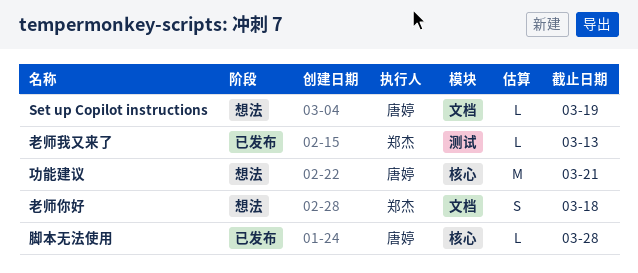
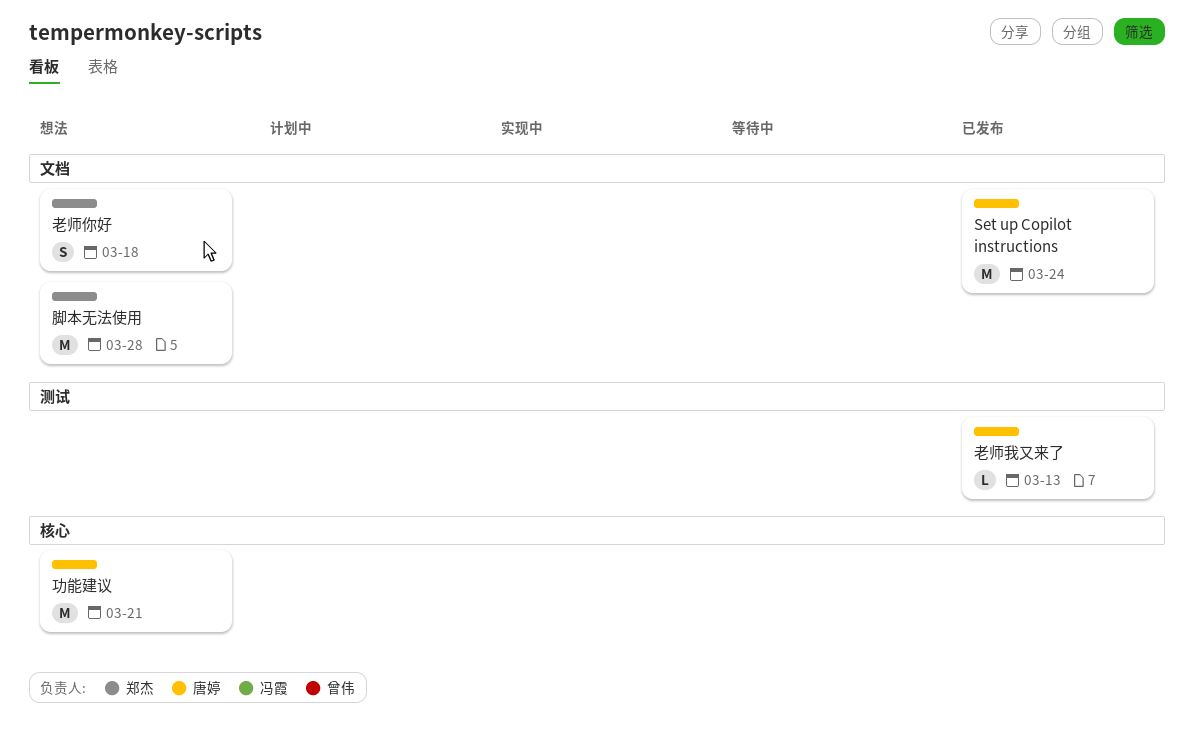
Set up Copilot instructions, status: 想法 -> 已发布
Set up Copilot instructions, estimate: L -> M
Set up Copilot instructions, due: Mar 19 -> Mar 24
老师我又来了, owner: 郑杰 -> 唐婷
脚本无法使用, status: 已发布 -> 想法
脚本无法使用, owner: 唐婷 -> 郑杰
脚本无法使用, label: 核心 -> 文档
脚本无法使用, estimate: L -> M

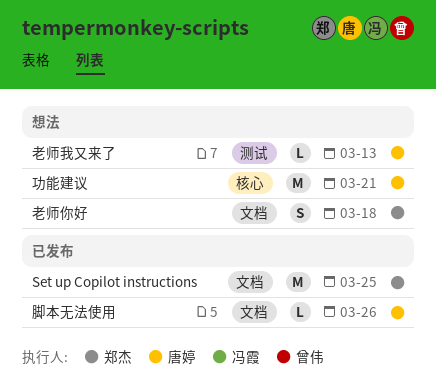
Set up Copilot instructions, owner: 唐婷 -> 郑杰
Set up Copilot instructions, due: Mar 24 -> Mar 25
老师我又来了, status: 已发布 -> 想法
脚本无法使用, status: 想法 -> 已发布
脚本无法使用, owner: 郑杰 -> 唐婷
脚本无法使用, estimate: M -> L
脚本无法使用, due: Mar 28 -> Mar 26

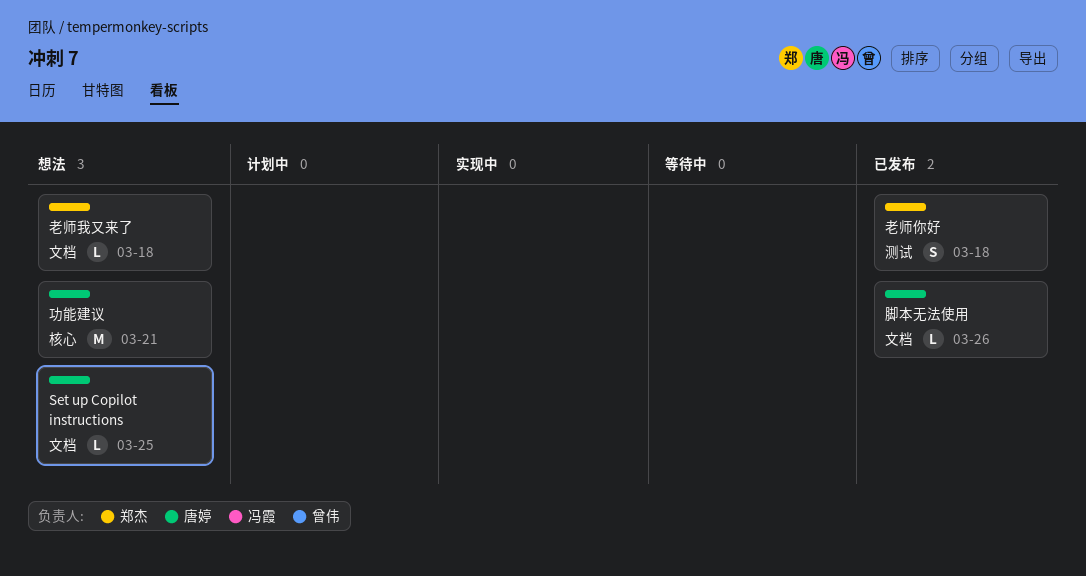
Set up Copilot instructions, status: 已发布 -> 想法
Set up Copilot instructions, owner: 郑杰 -> 唐婷
Set up Copilot instructions, estimate: M -> L
老师你好, status: 想法 -> 已发布
老师你好, label: 文档 -> 测试
老师我又来了, owner: 唐婷 -> 郑杰
老师我又来了, label: 测试 -> 文档
老师我又来了, due: Mar 13 -> Mar 18

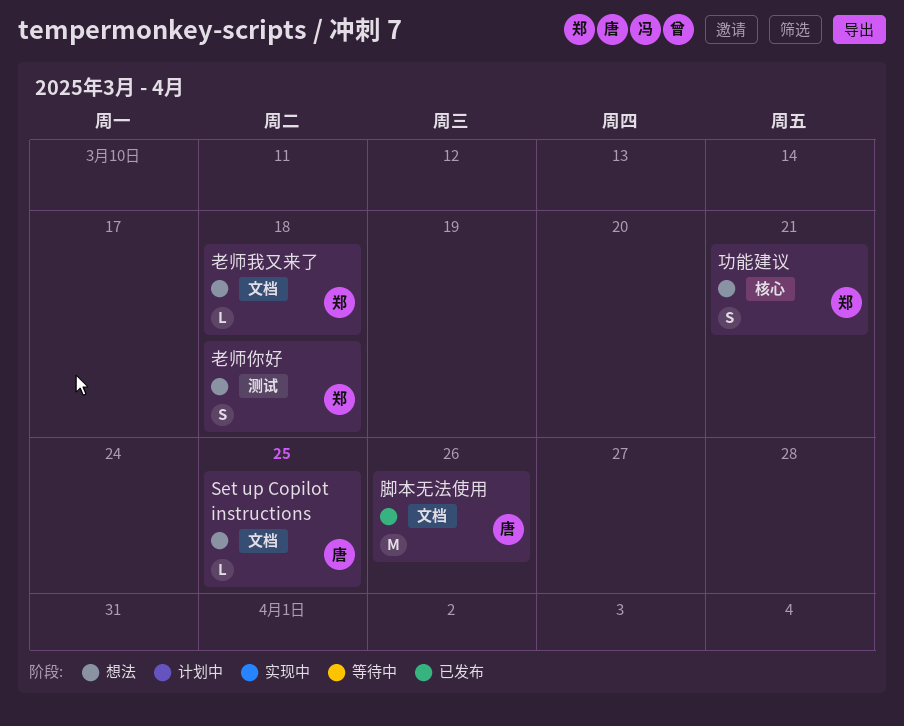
功能建议, owner: 唐婷 -> 郑杰
功能建议, estimate: M -> S
老师你好, status: 已发布 -> 想法
脚本无法使用, estimate: L -> M

